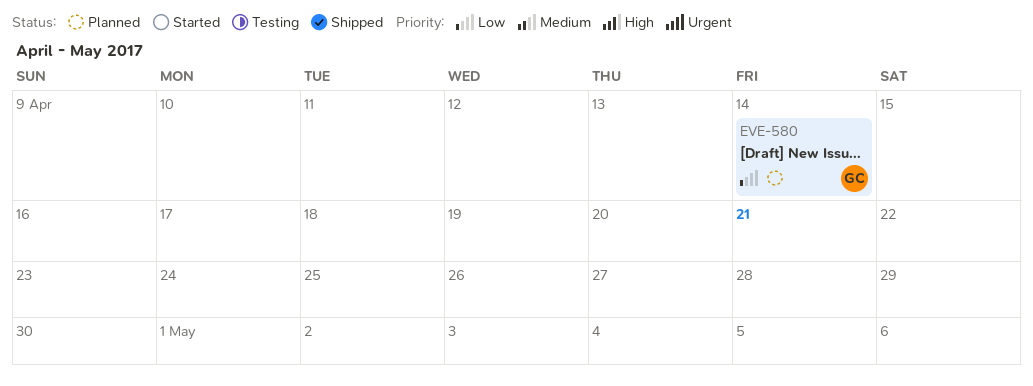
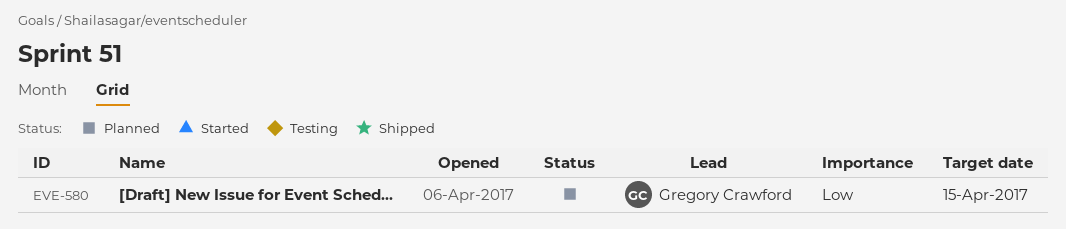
EVE-580, due: Apr 14 -> Apr 15

